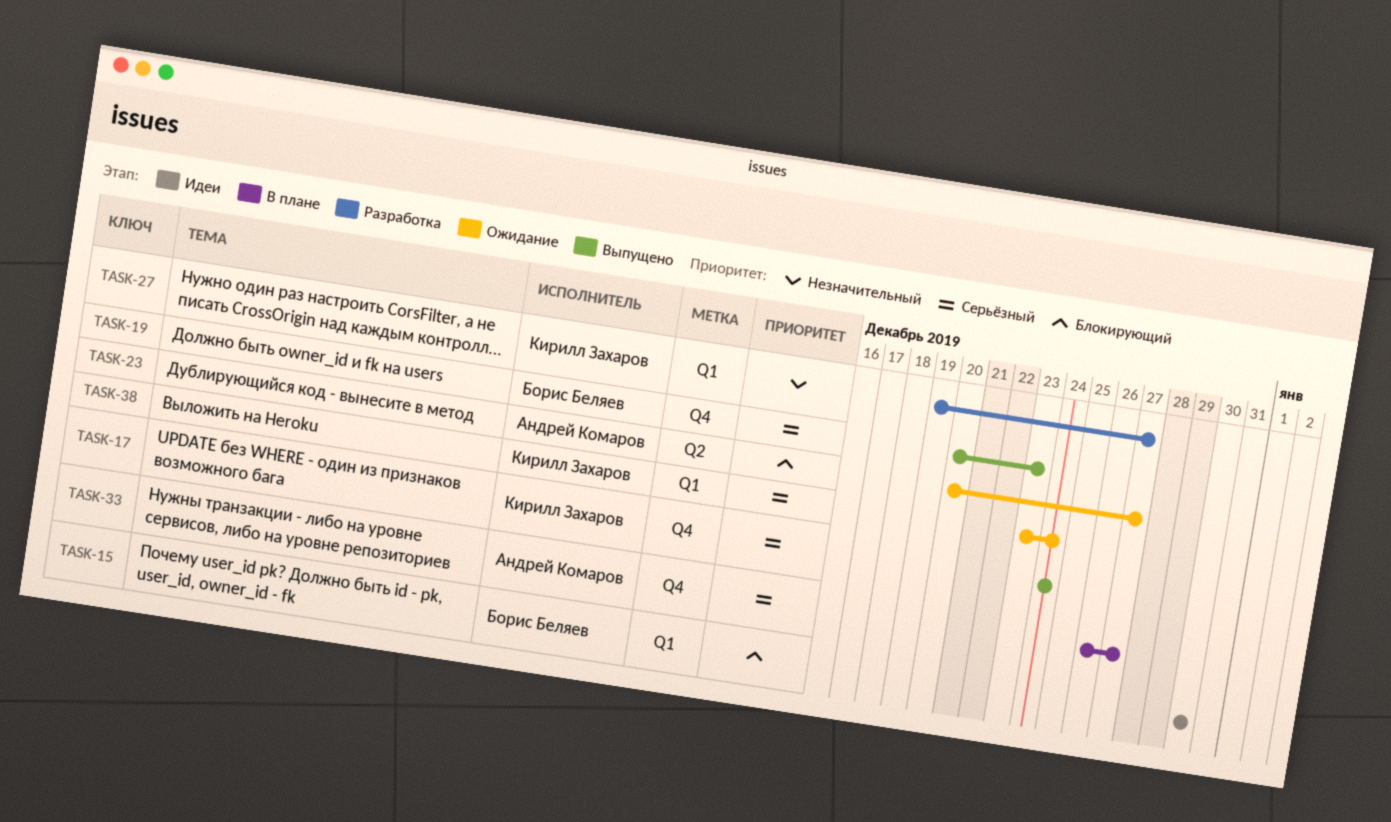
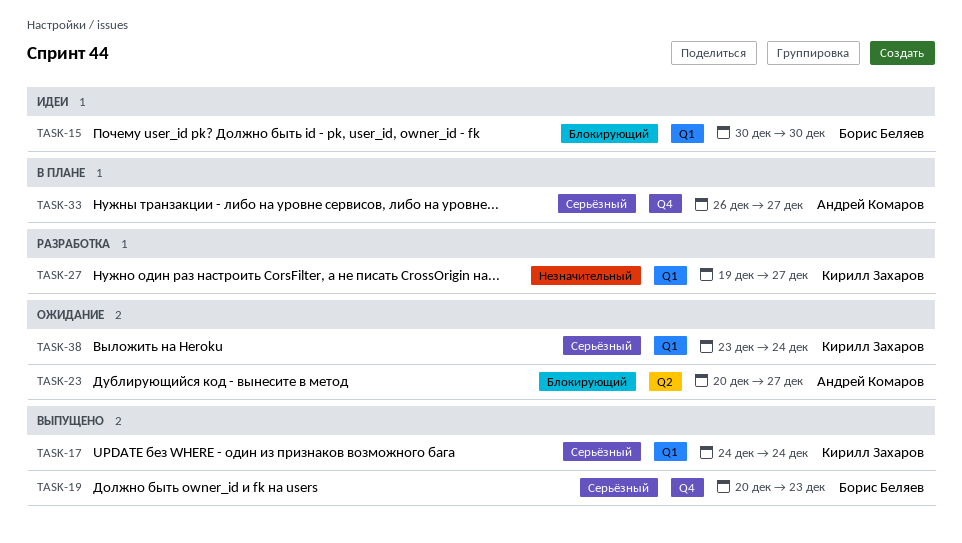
TASK-17, label: Q4 -> Q1

